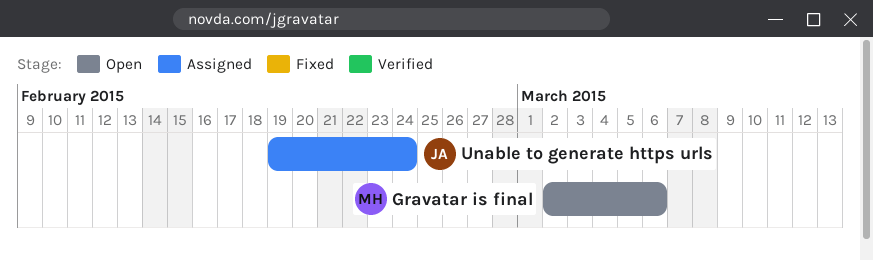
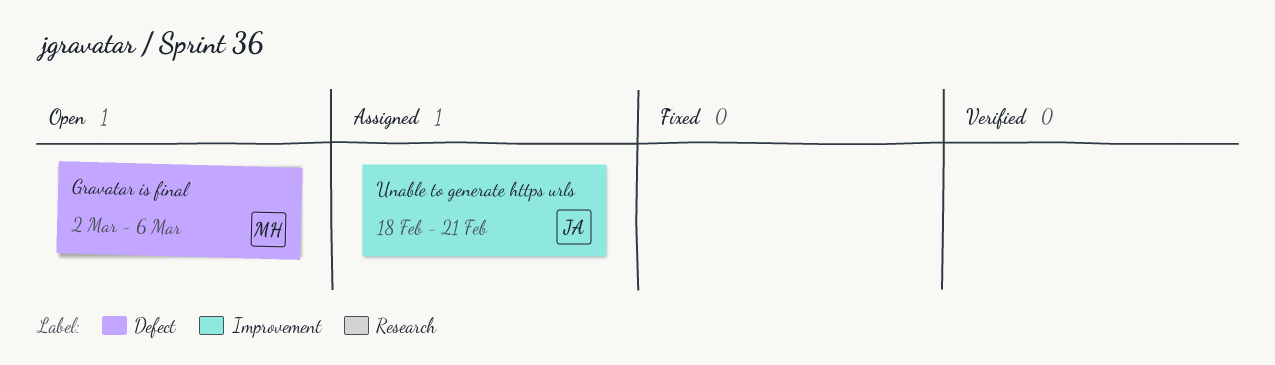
Unable to generate https urls, start: Feb 19 -> Feb 18
Unable to generate https urls, due: Feb 24 -> Feb 21

